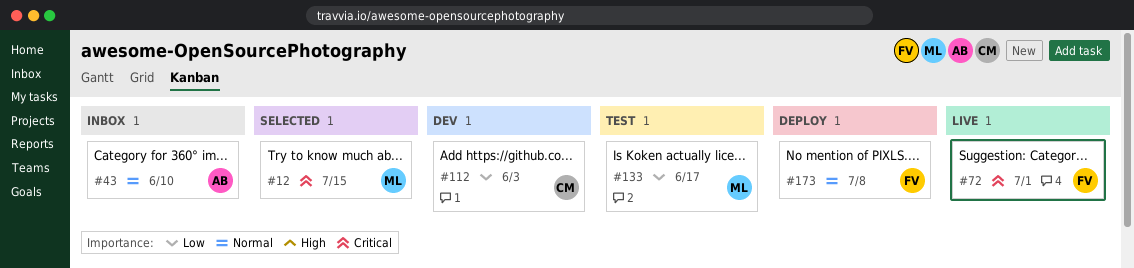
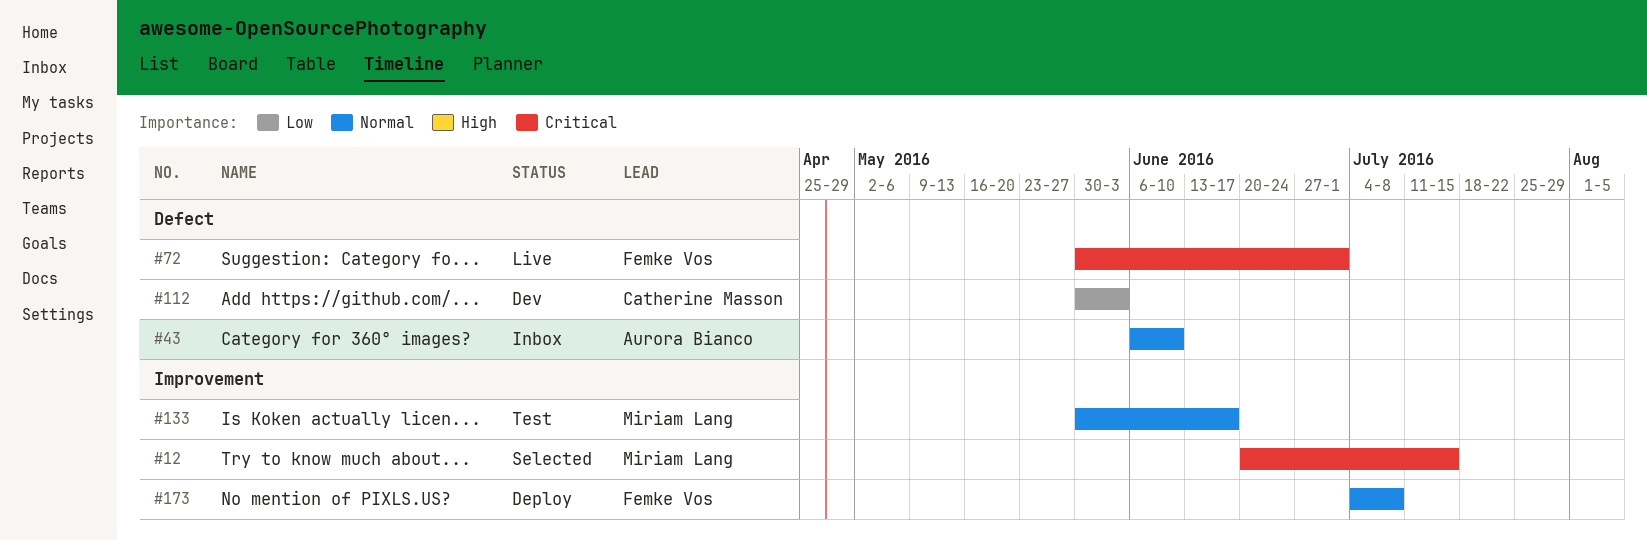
#133, priority: Low -> Normal

